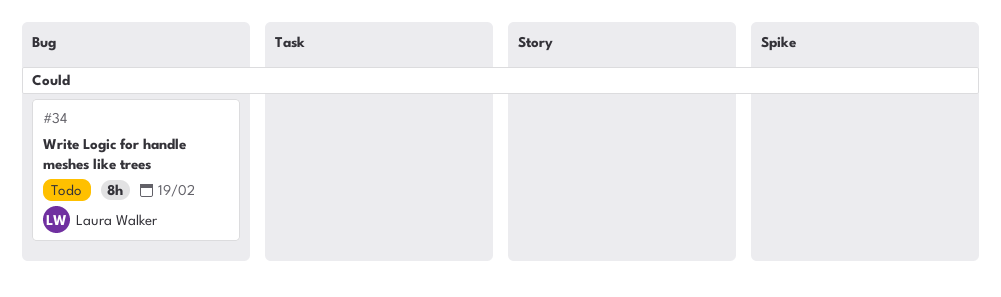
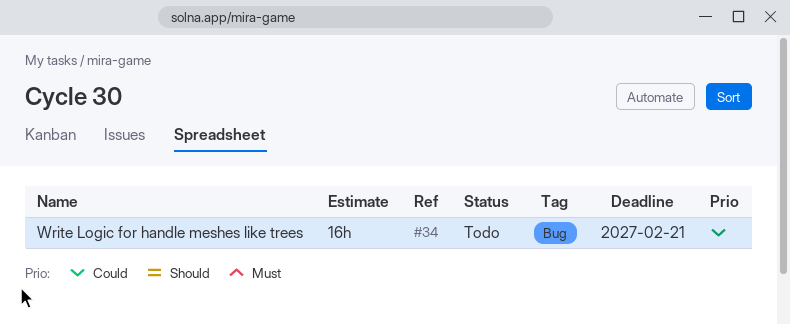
#34, estimate: 8h -> 16h
#34, due: Feb 19 -> Feb 21

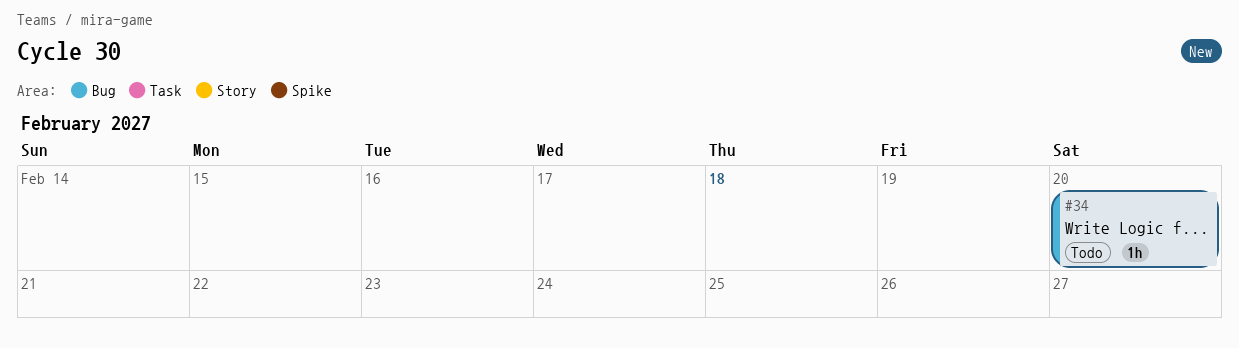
#34, estimate: 16h -> 1h
#34, due: Feb 21 -> Feb 20

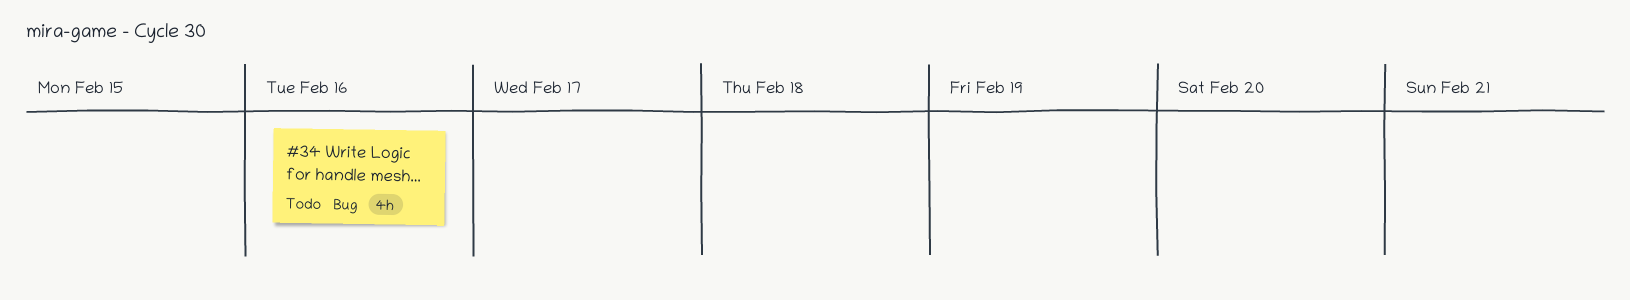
#34, estimate: 1h -> 4h
#34, due: Feb 20 -> Feb 16

